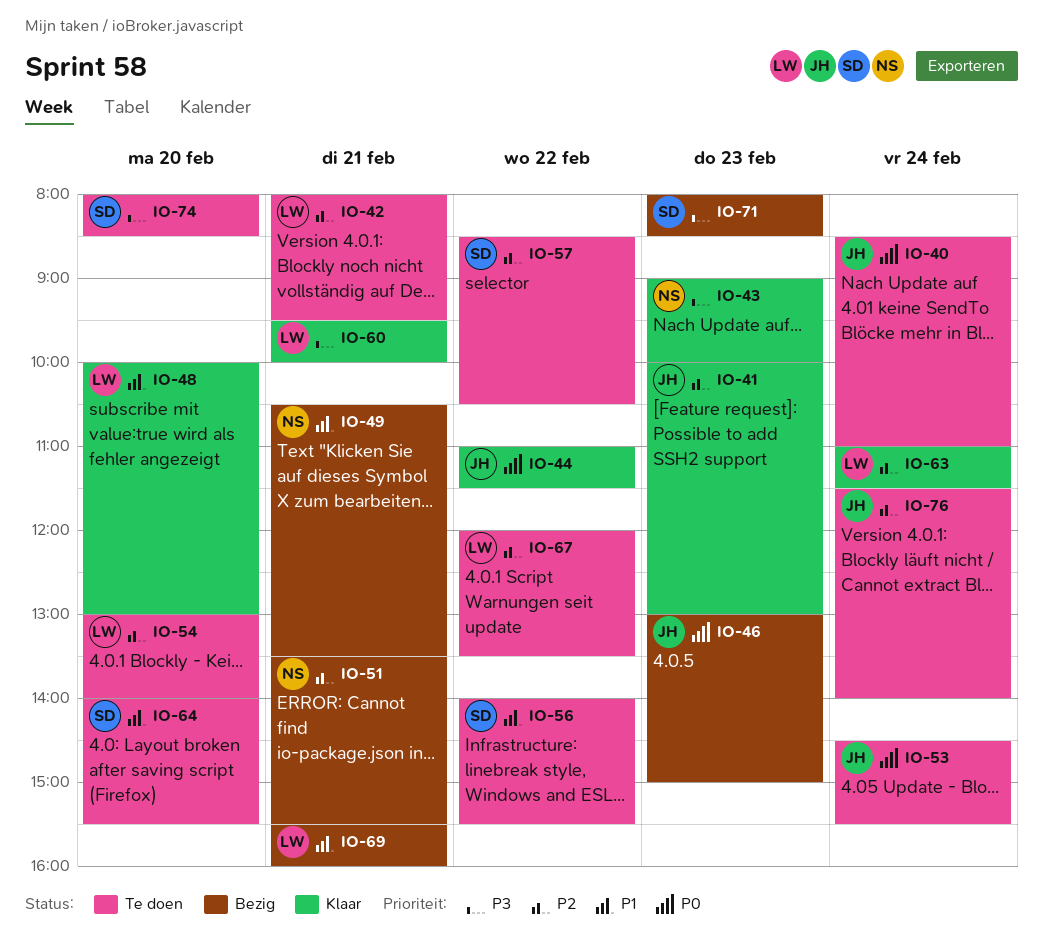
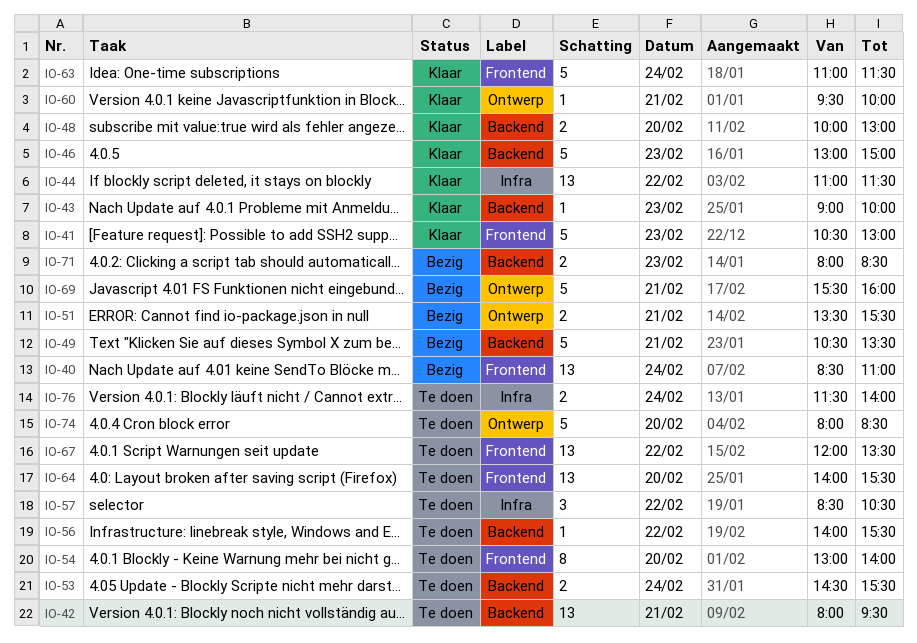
IO-40, status: Te doen -> Bezig
IO-41, begins: 10:00 -> 10:30
IO-46, status: Bezig -> Klaar

